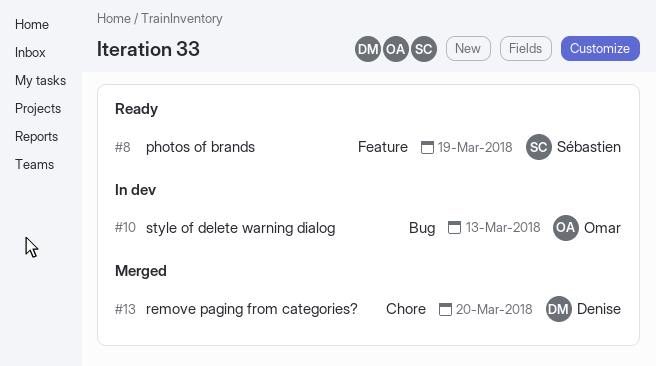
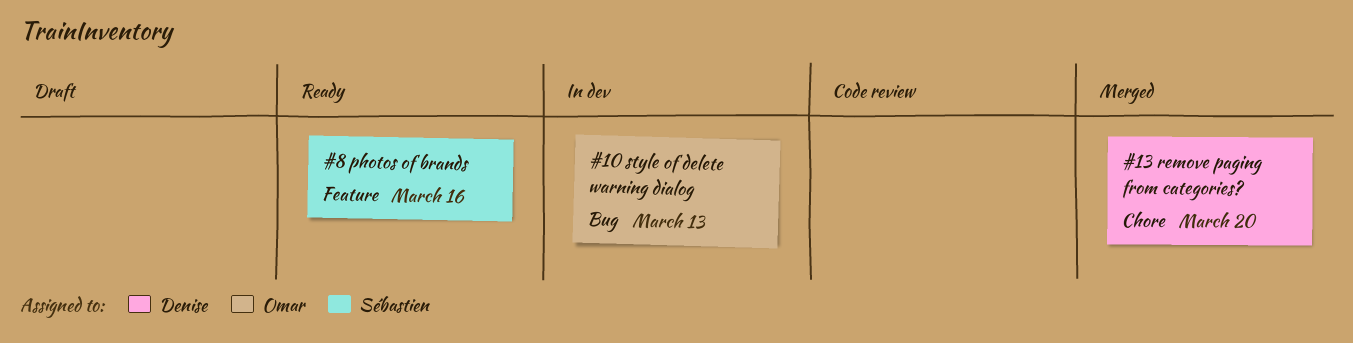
#8, due: Mar 19 -> Mar 16

